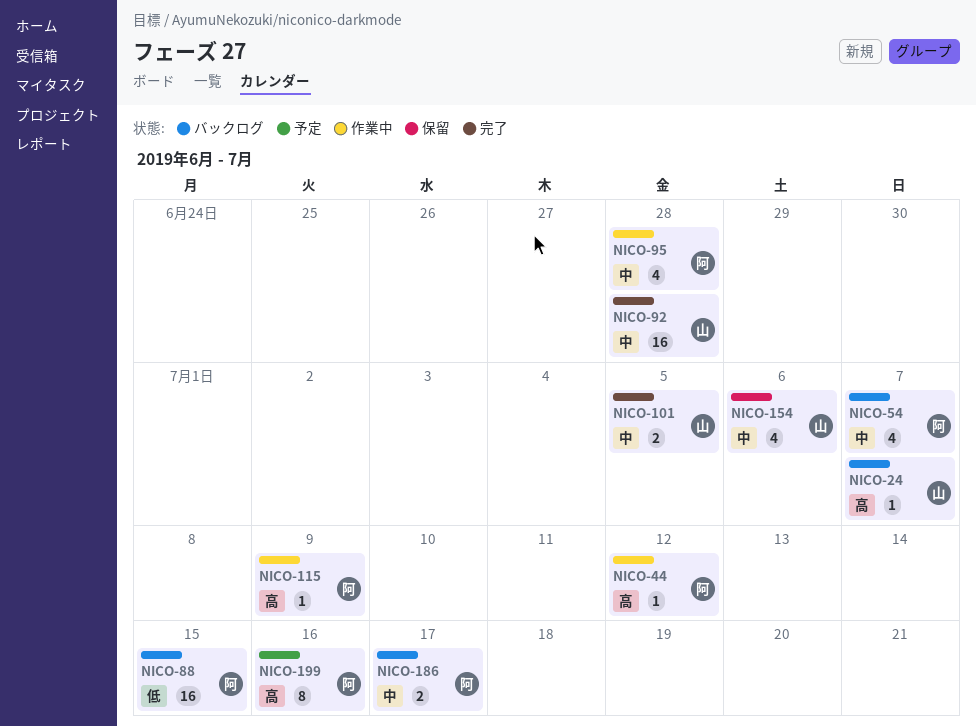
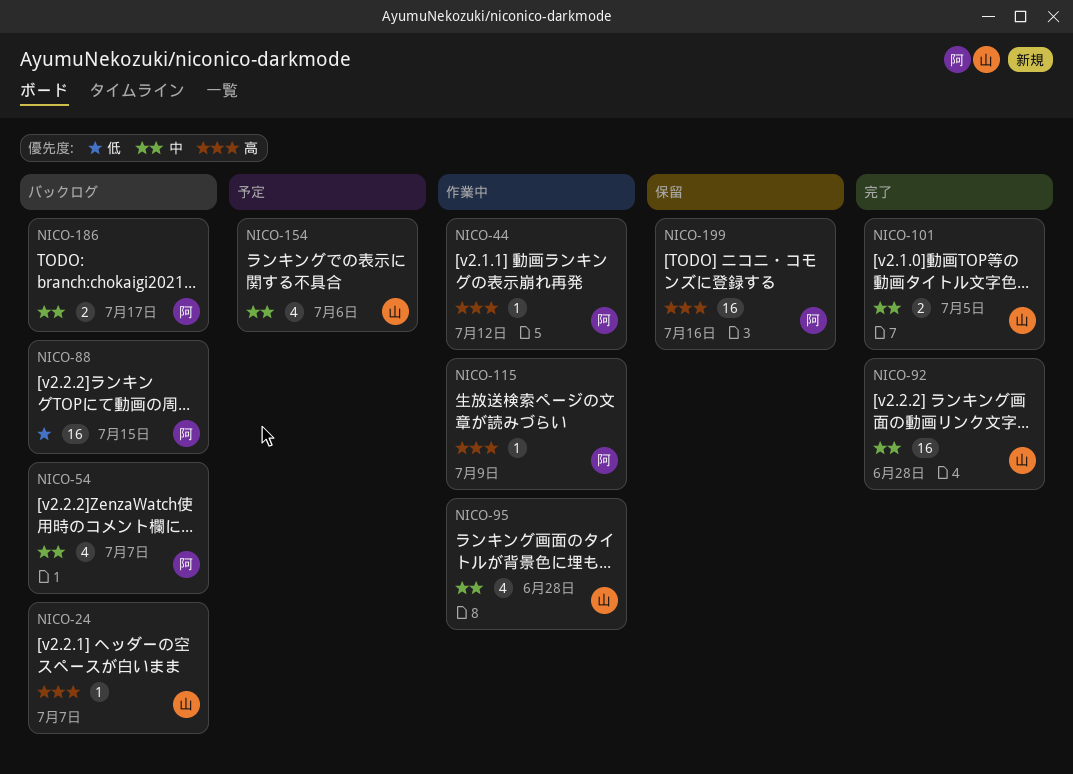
NICO-95, owner: 阿 -> 山
NICO-154, status: 保留 -> 予定
NICO-199, status: 予定 -> 保留
NICO-199, estimate: 8 -> 16

